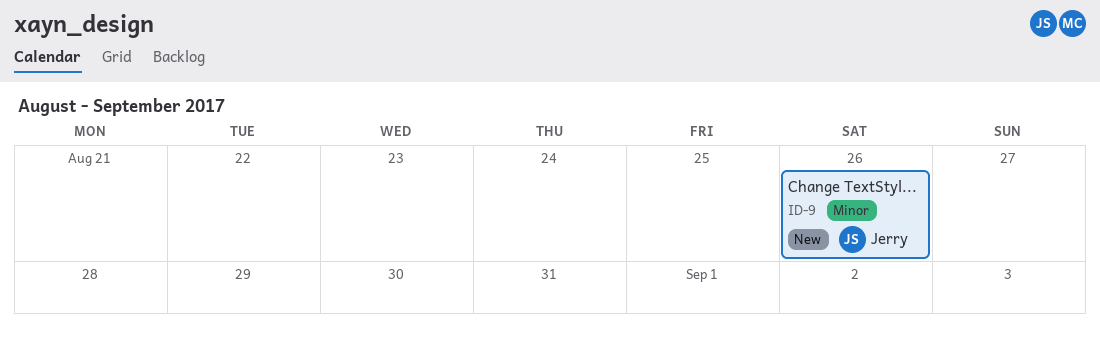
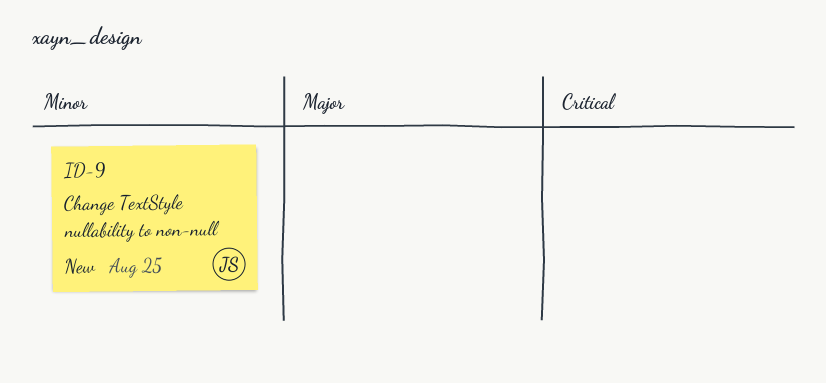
ID-9, due: Aug 26 -> Aug 25

